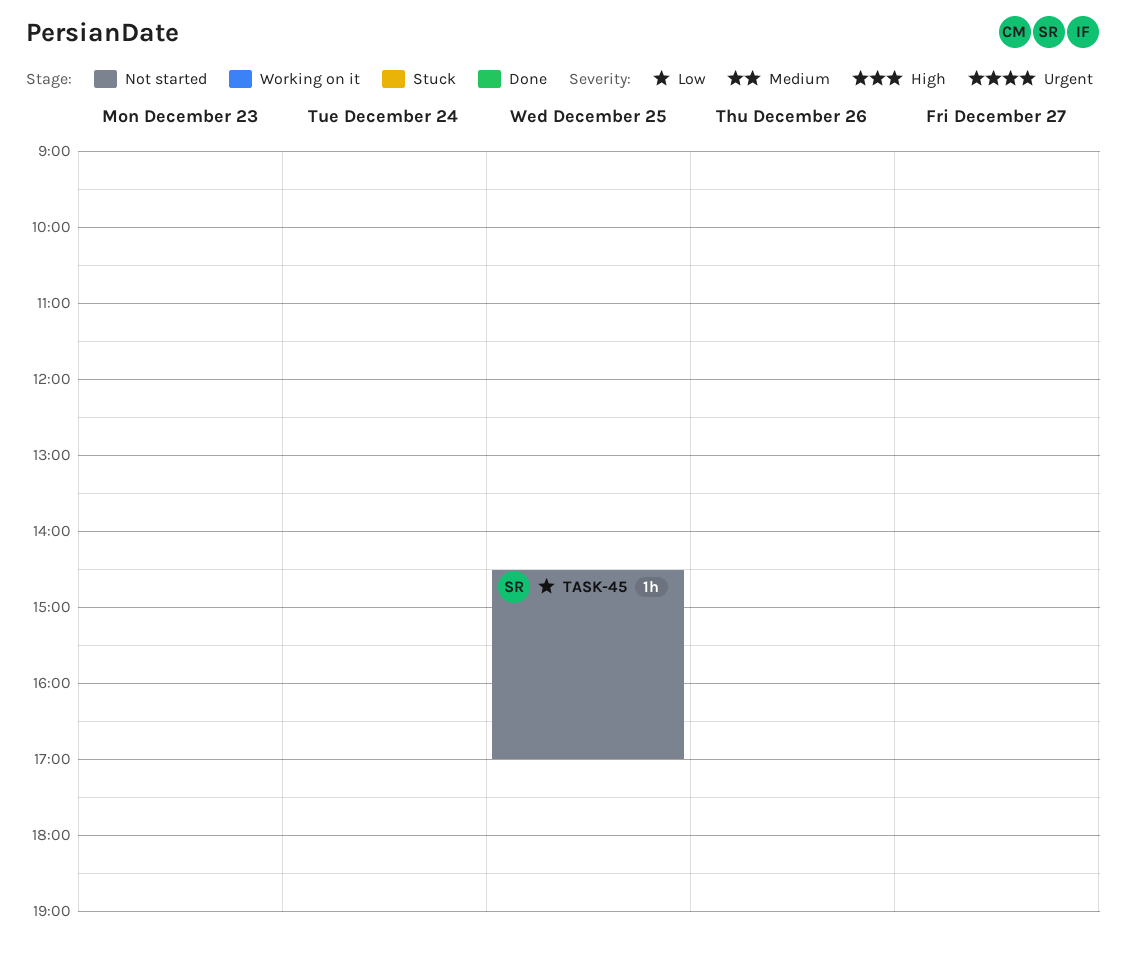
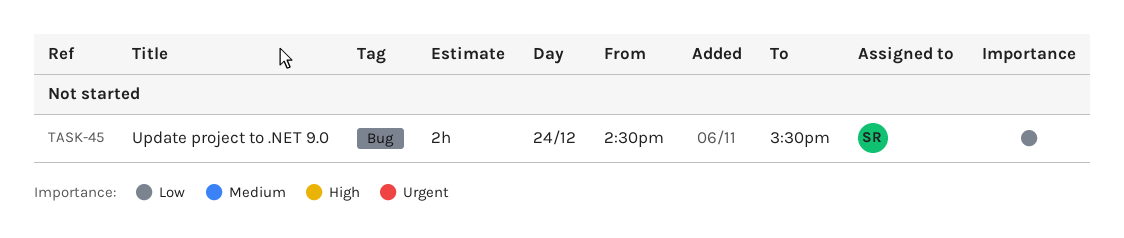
TASK-45, estimate: 1h -> 2h
TASK-45, day: Dec 25 -> Dec 24
TASK-45, ends: 17:00 -> 15:30

